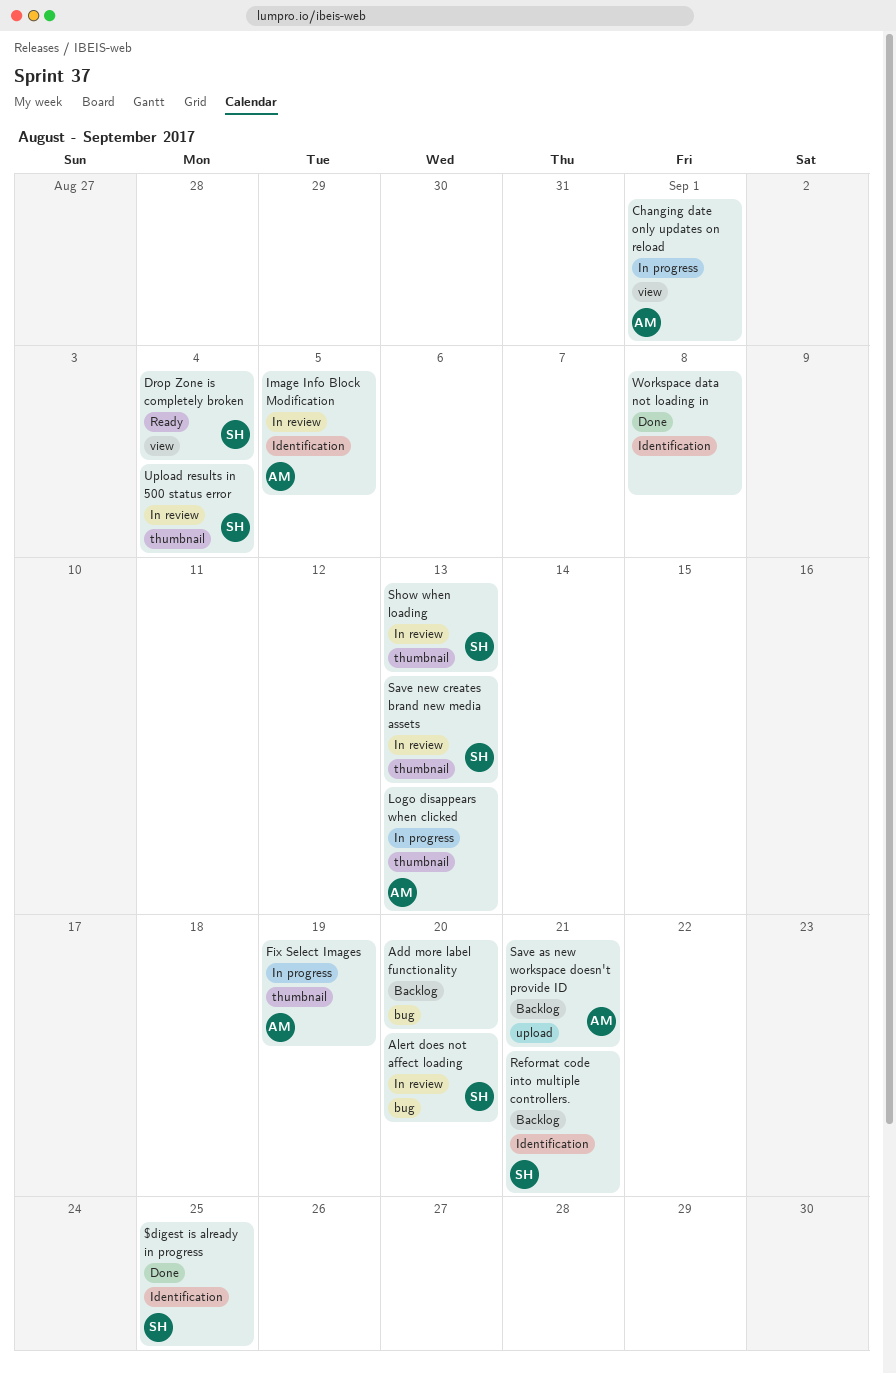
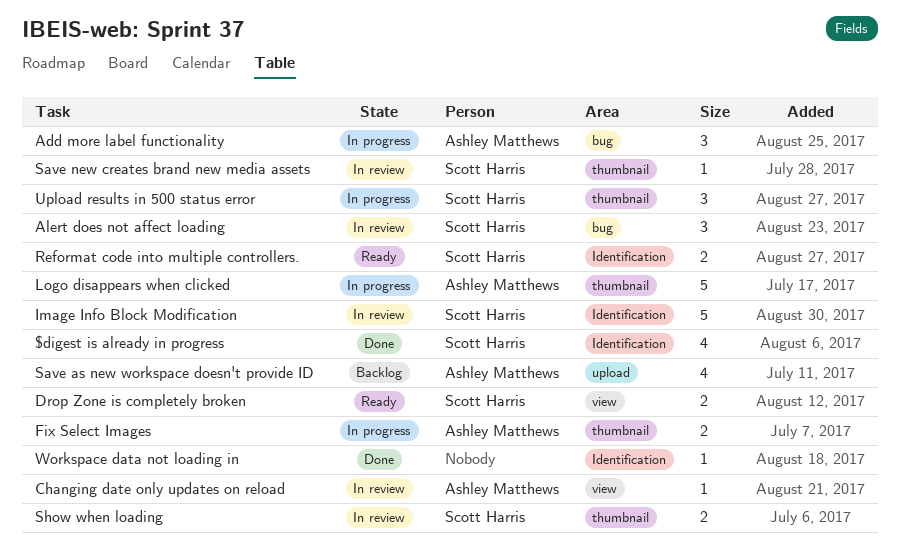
Add more label functionality, status: Backlog -> In progress
Add more label functionality, owner: none -> Ashley Matthews
Changing date only updates on reload, status: In progress -> In review
Image Info Block Modification, owner: Ashley Matthews -> Scott Harris
Reformat code into multiple controllers., status: Backlog -> Ready
Upload results in 500 status error, status: In review -> In progress

